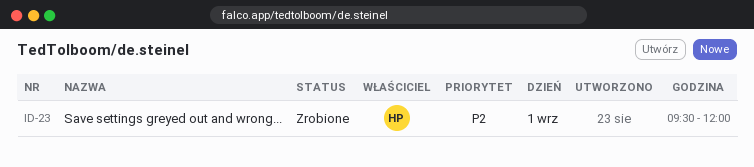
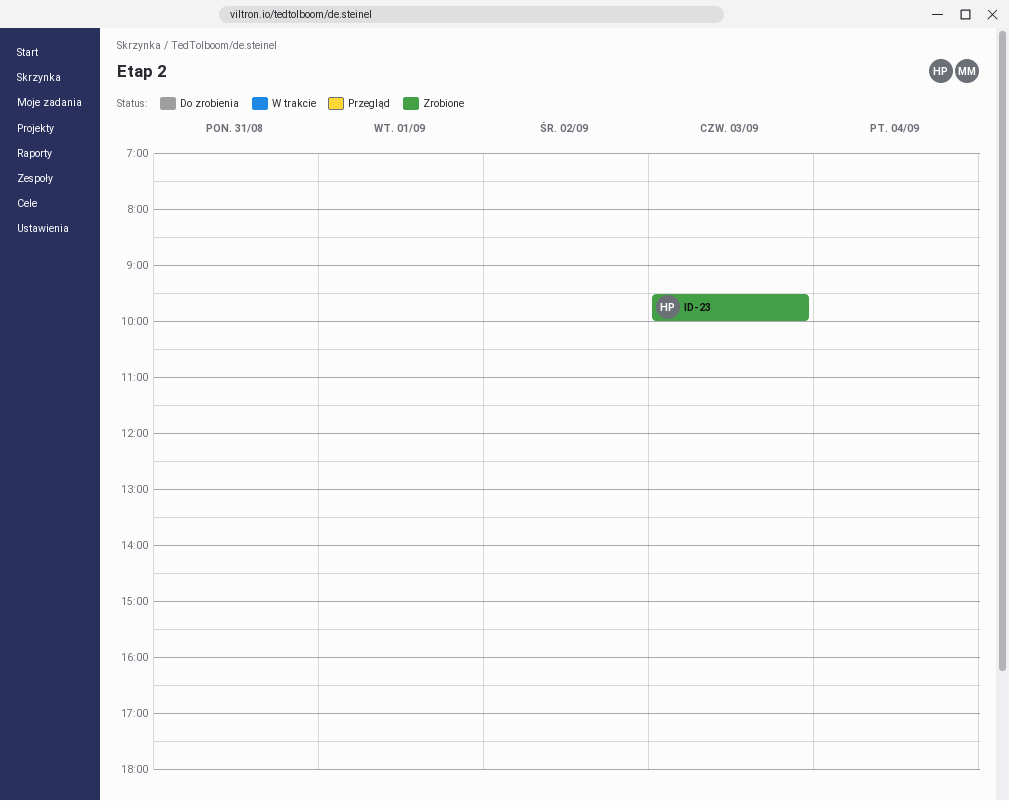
ID-23, day: Sep 1 -> Sep 3
ID-23, ends: 12:00 -> 10:00

